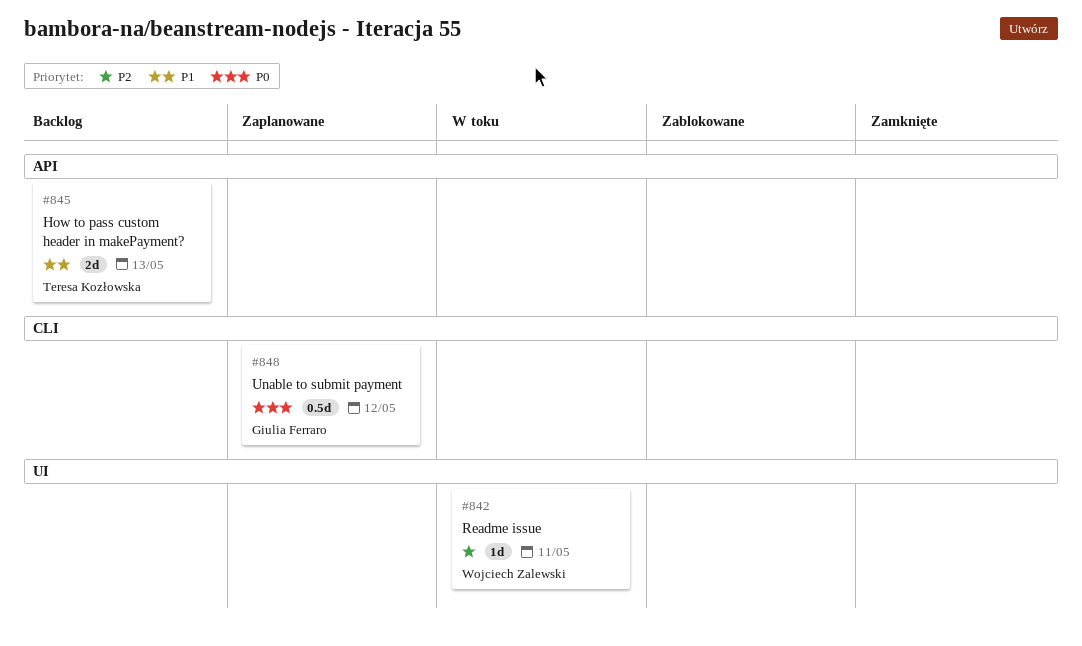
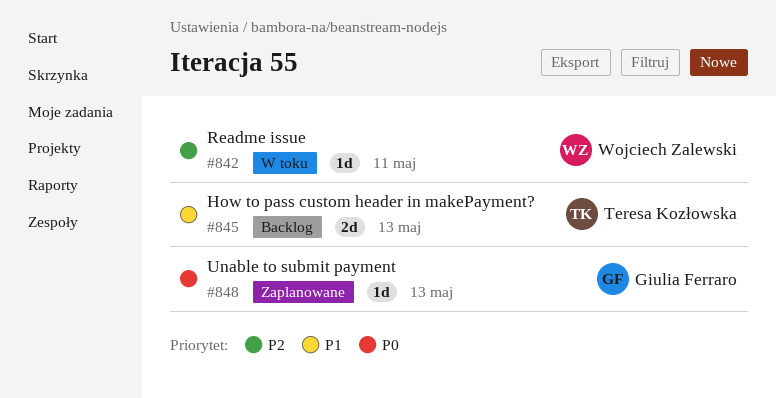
#848, estimate: 0.5d -> 1d
#848, due: May 12 -> May 13

